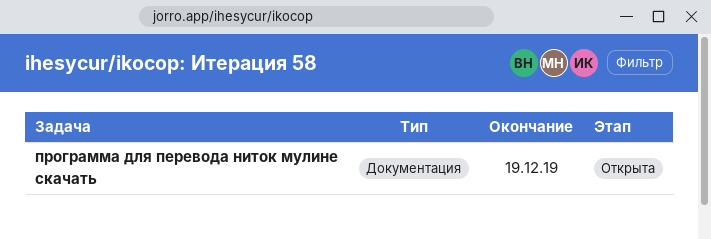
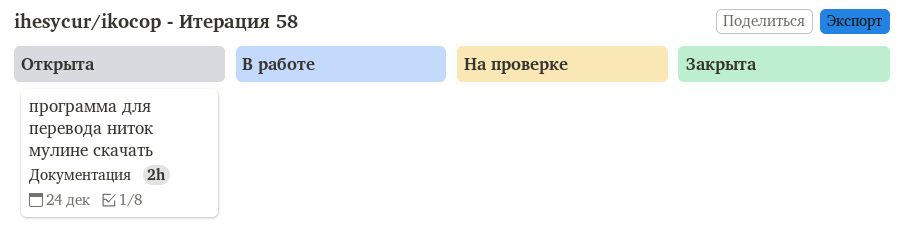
программа для перевода ниток мулине скачать, due: Dec 19 -> Dec 24

